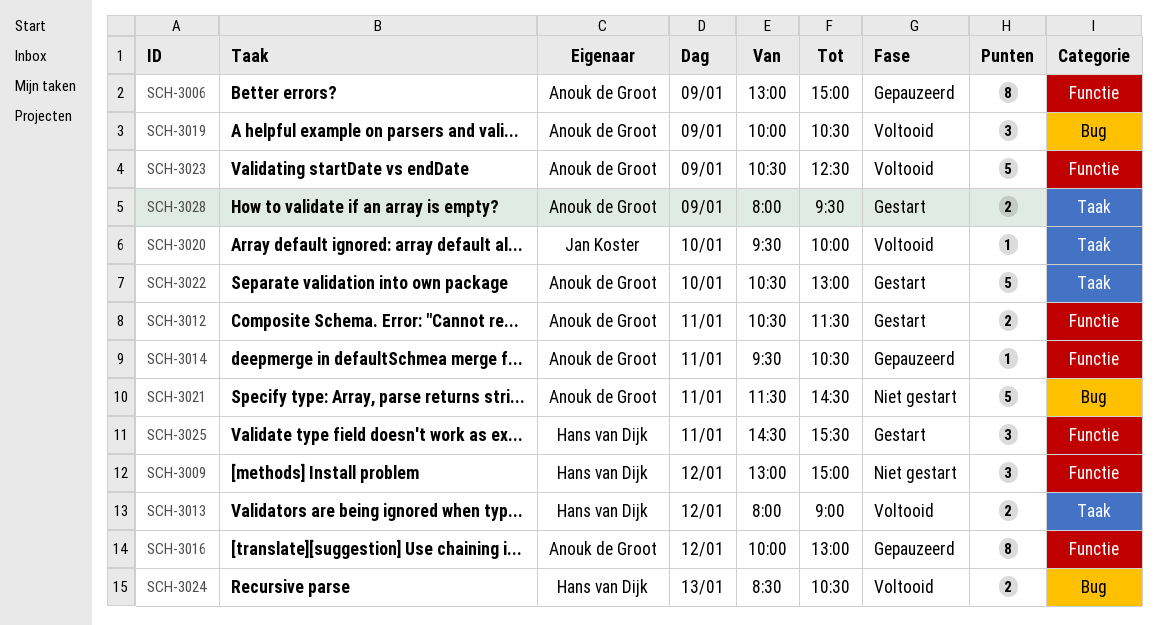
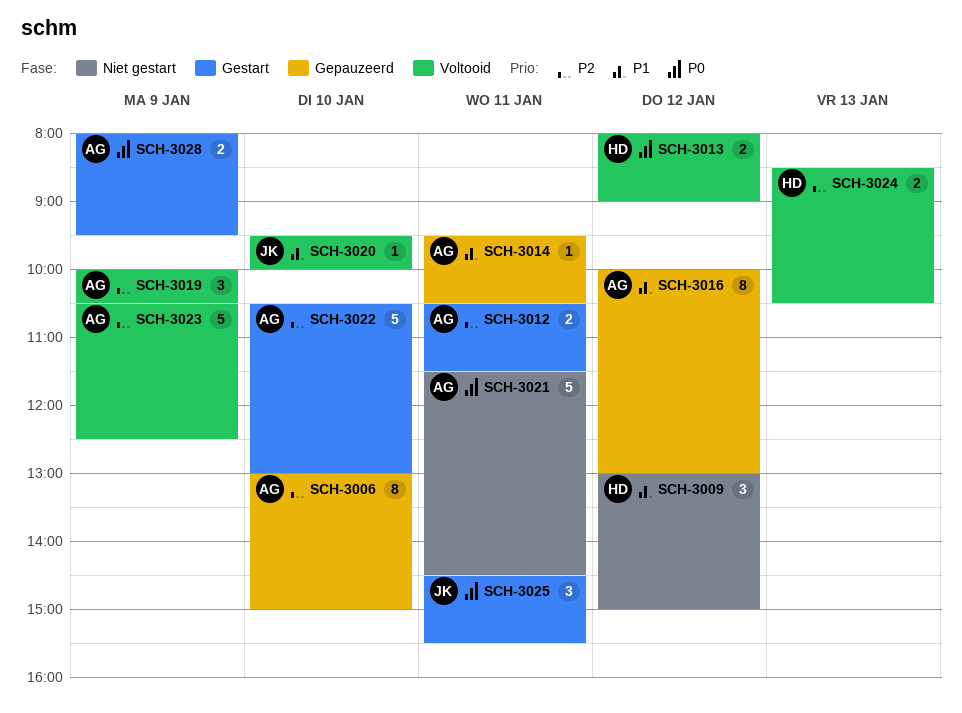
SCH-3006, day: Jan 9 -> Jan 10
SCH-3025, owner: Hans van Dijk -> Jan Koster

